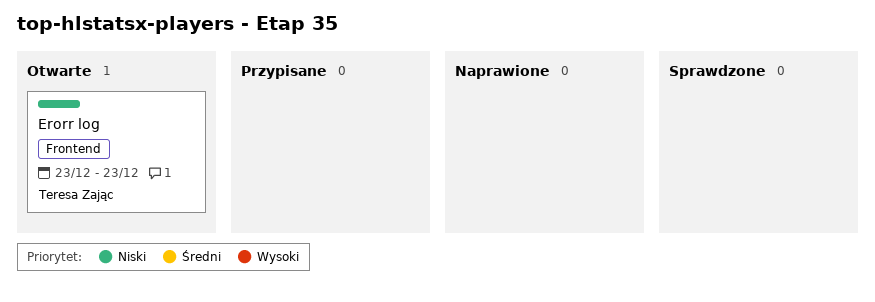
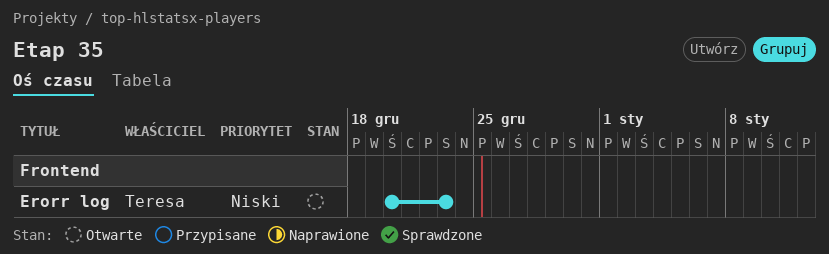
Erorr log, start: Dec 23 -> Dec 20

